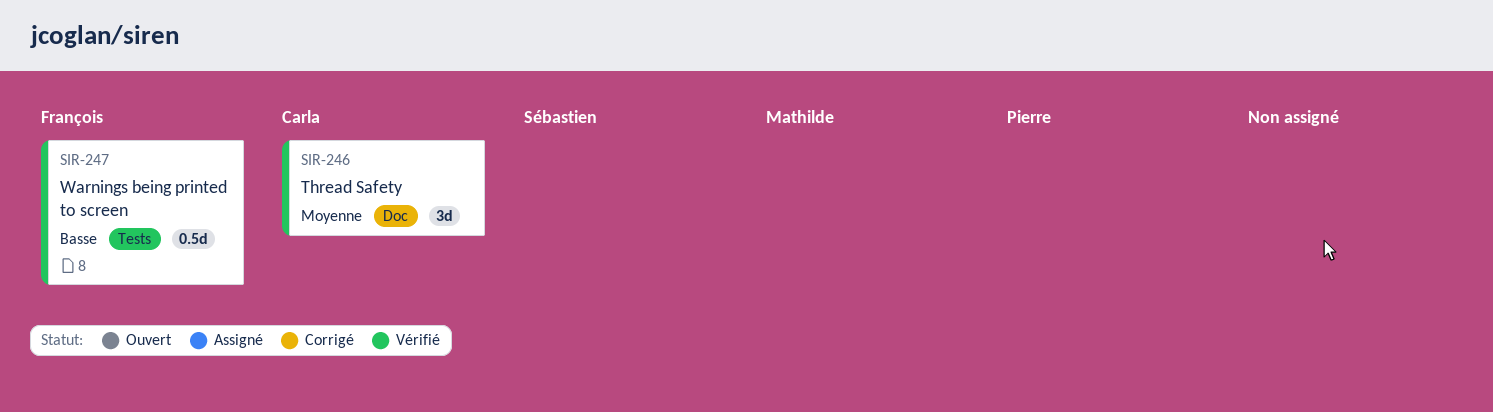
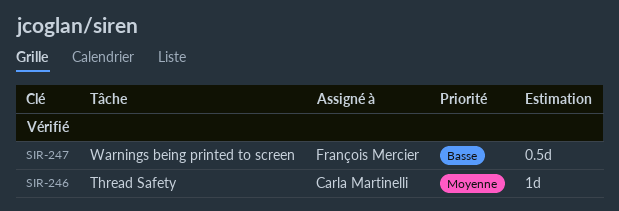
SIR-246, estimate: 3d -> 1d

